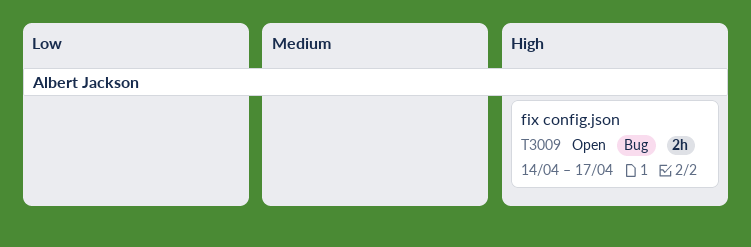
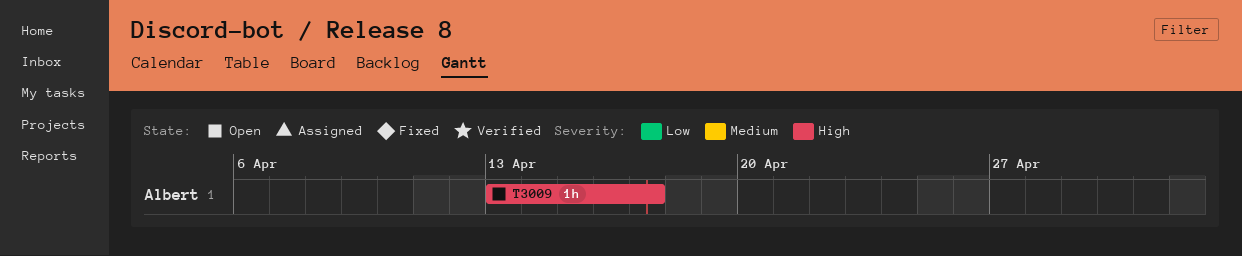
T3009, estimate: 2h -> 1h
T3009, start: Apr 14 -> Apr 13

